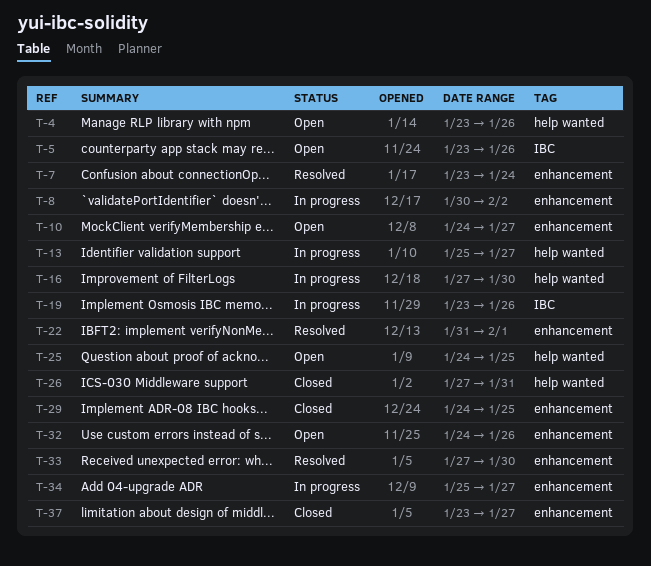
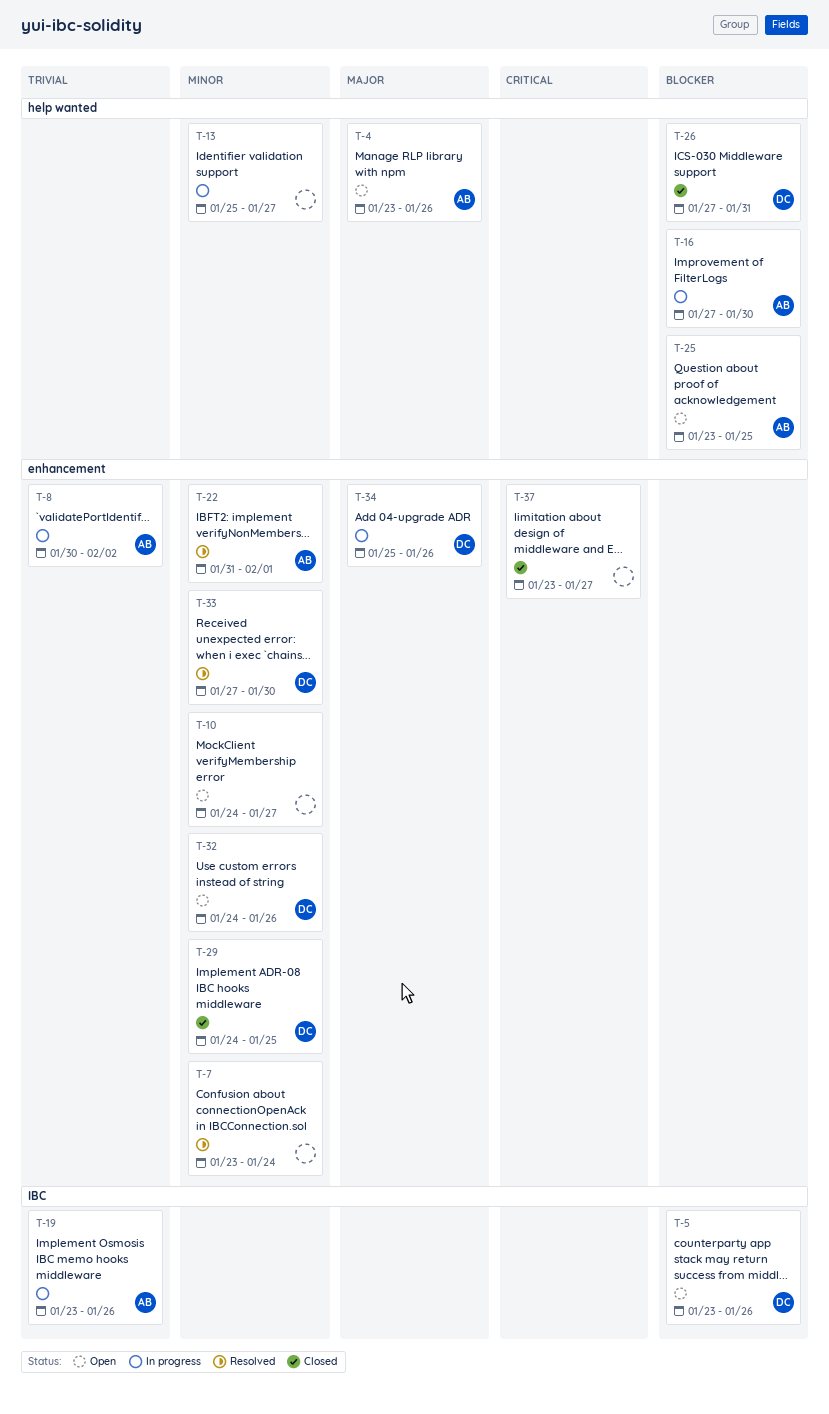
T-25, start: Jan 24 -> Jan 23
T-34, due: Jan 27 -> Jan 26

